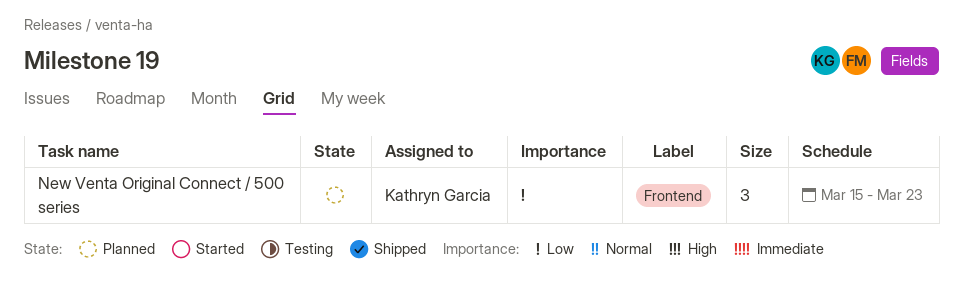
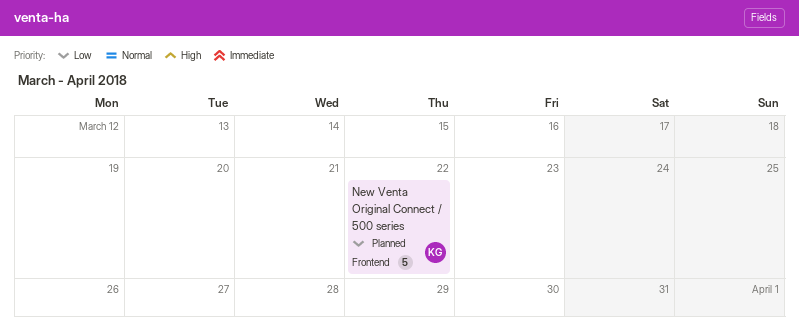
New Venta Original Connect / 500 series, estimate: 3 -> 5
New Venta Original Connect / 500 series, due: Mar 23 -> Mar 22

